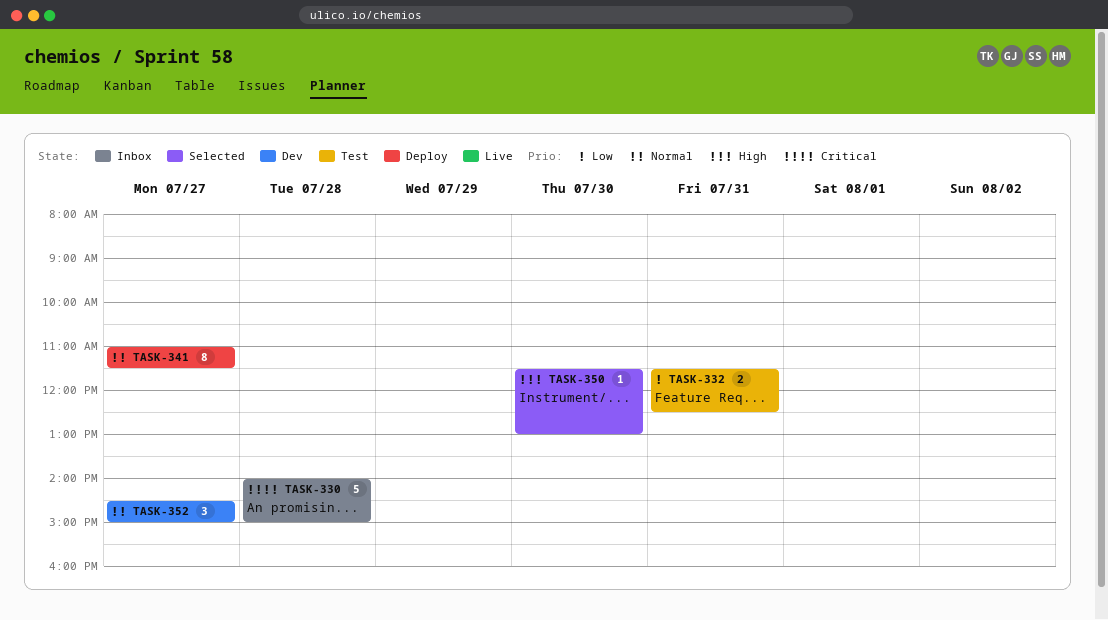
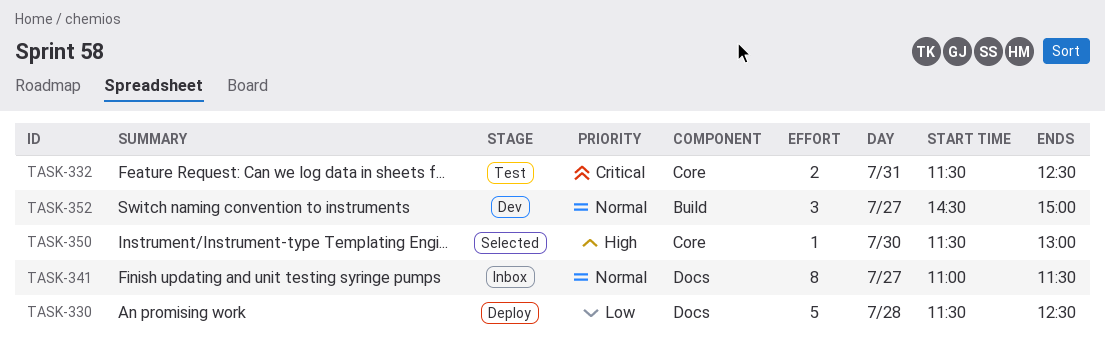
TASK-330, status: Inbox -> Deploy
TASK-330, priority: Critical -> Low
TASK-330, begins: 14:00 -> 11:30
TASK-330, ends: 15:00 -> 12:30
TASK-332, priority: Low -> Critical
TASK-341, status: Deploy -> Inbox

